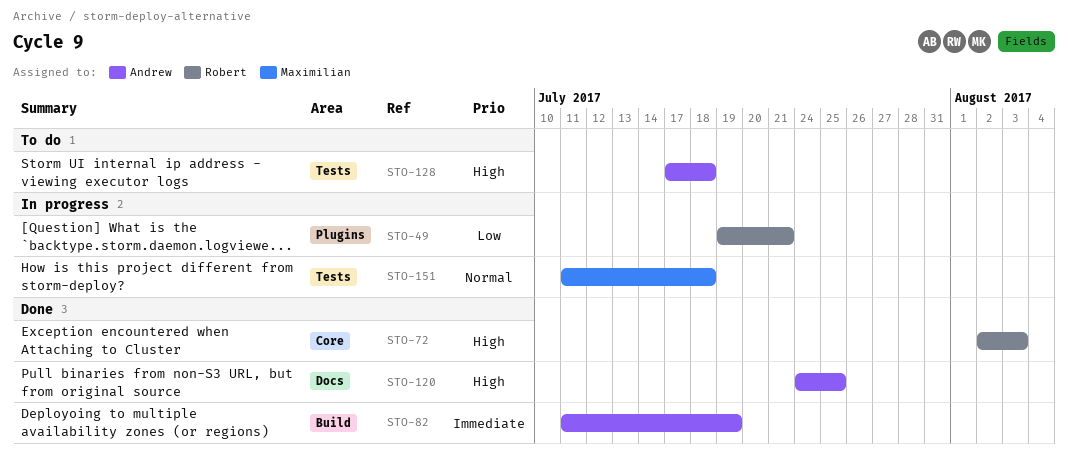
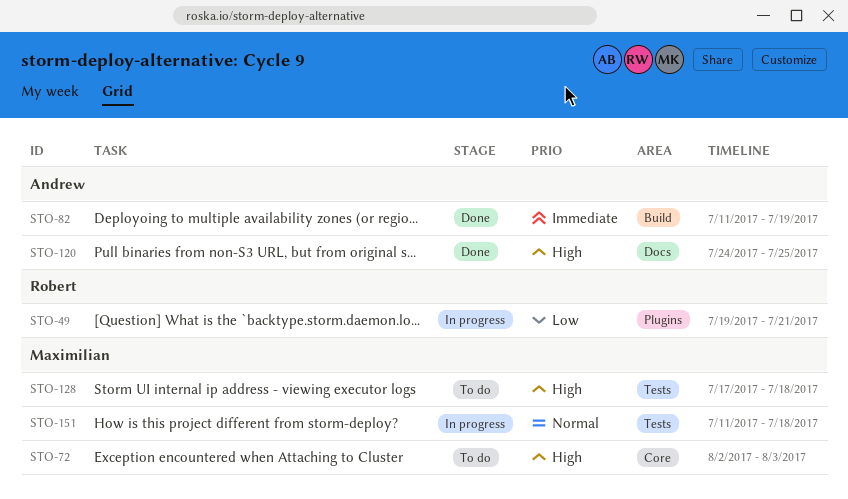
STO-72, status: Done -> To do
STO-72, owner: Robert -> Maximilian
STO-128, owner: Andrew -> Maximilian

